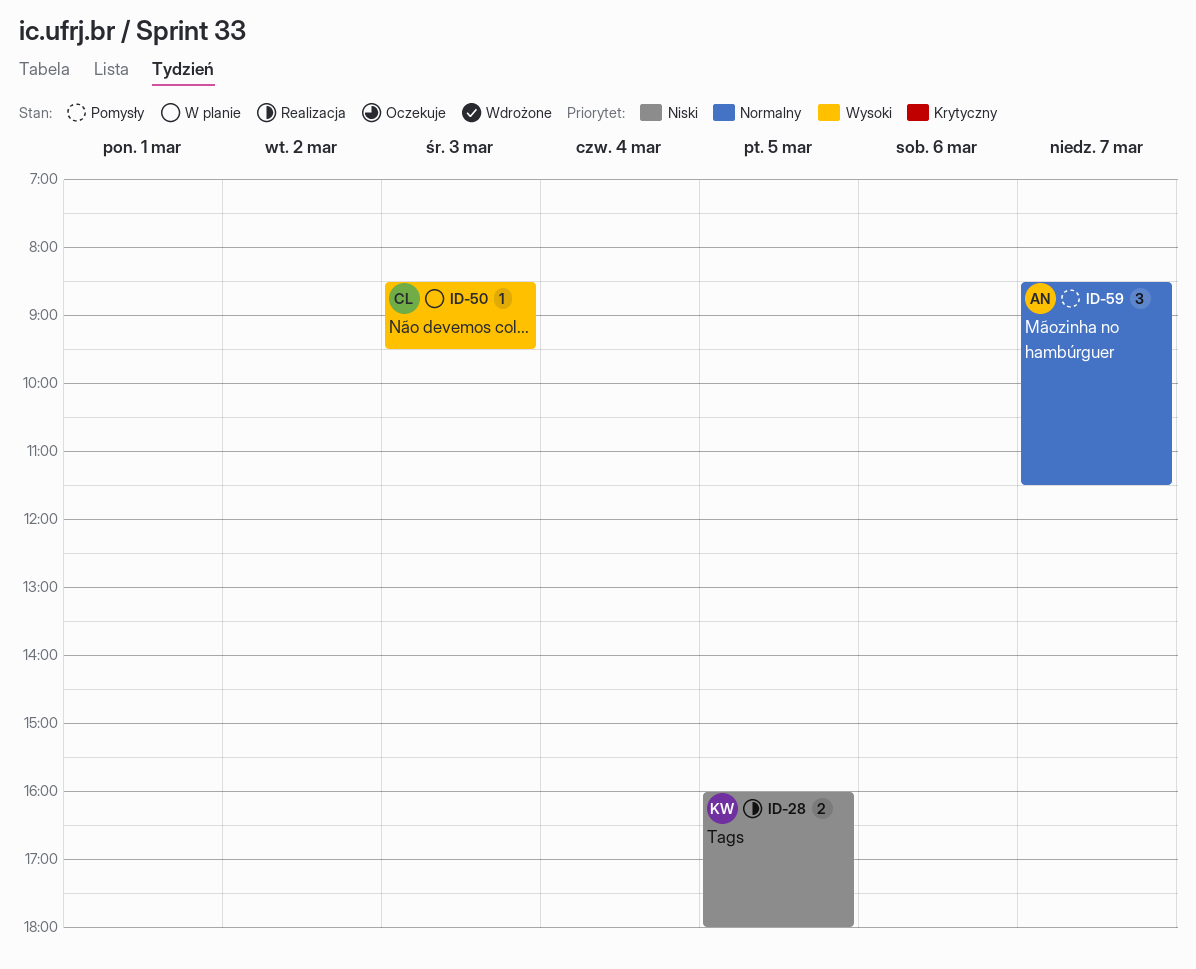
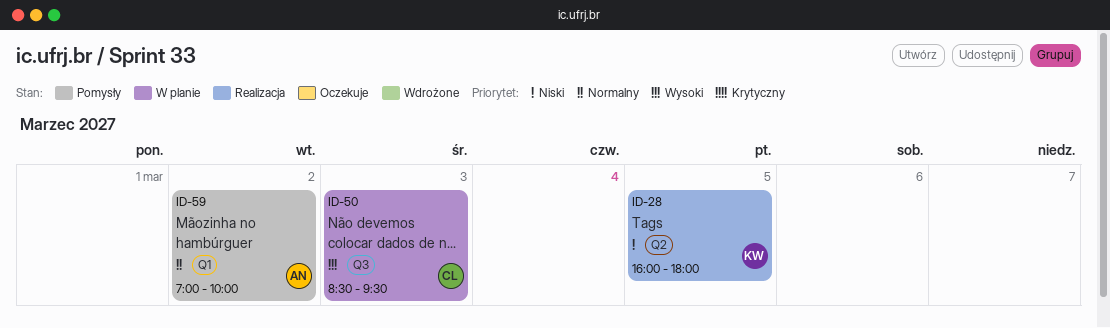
ID-59, day: Mar 7 -> Mar 2
ID-59, begins: 08:30 -> 07:00
ID-59, ends: 11:30 -> 10:00

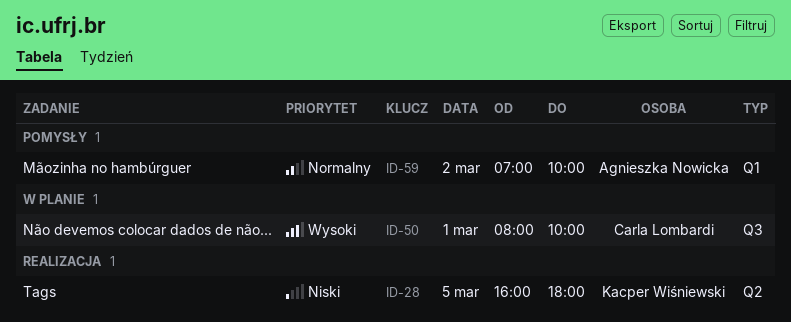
ID-50, day: Mar 3 -> Mar 1
ID-50, begins: 08:30 -> 08:00
ID-50, ends: 09:30 -> 10:00

